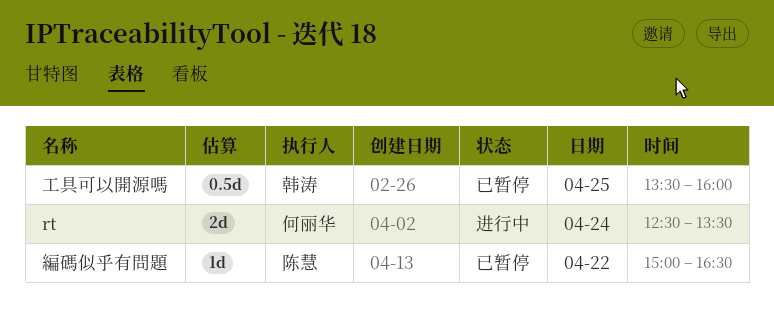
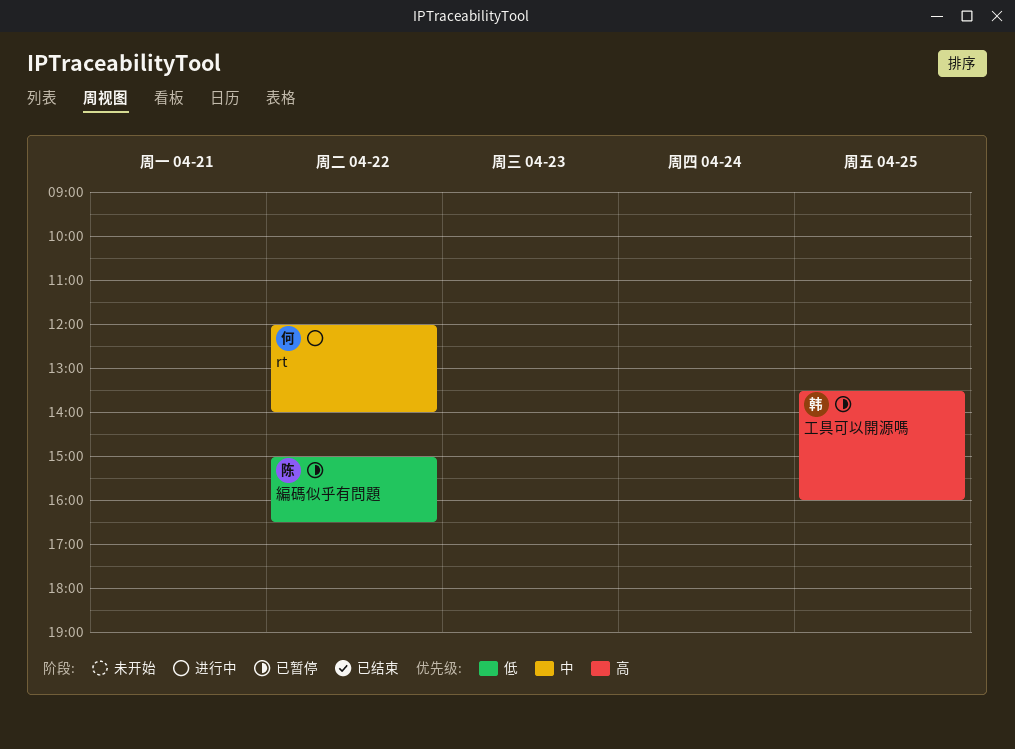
rt, day: Apr 24 -> Apr 22
rt, begins: 12:30 -> 12:00
rt, ends: 13:30 -> 14:00

